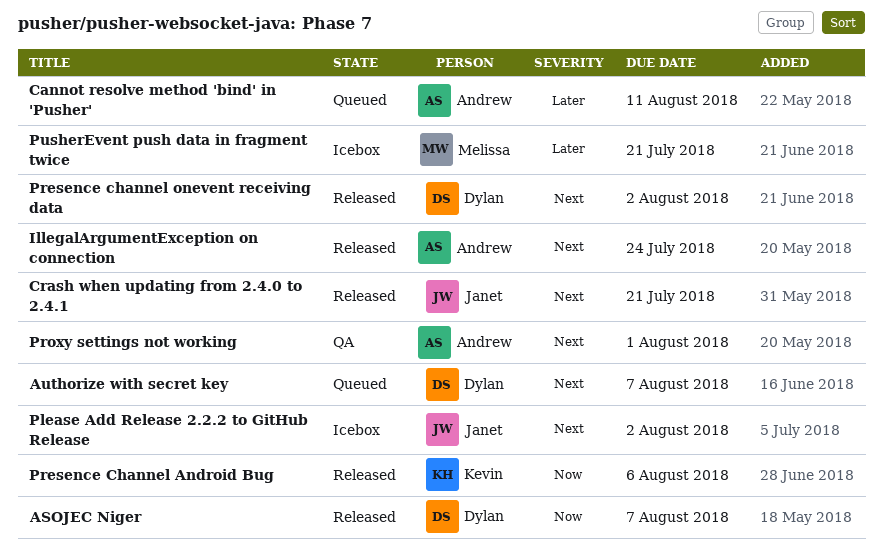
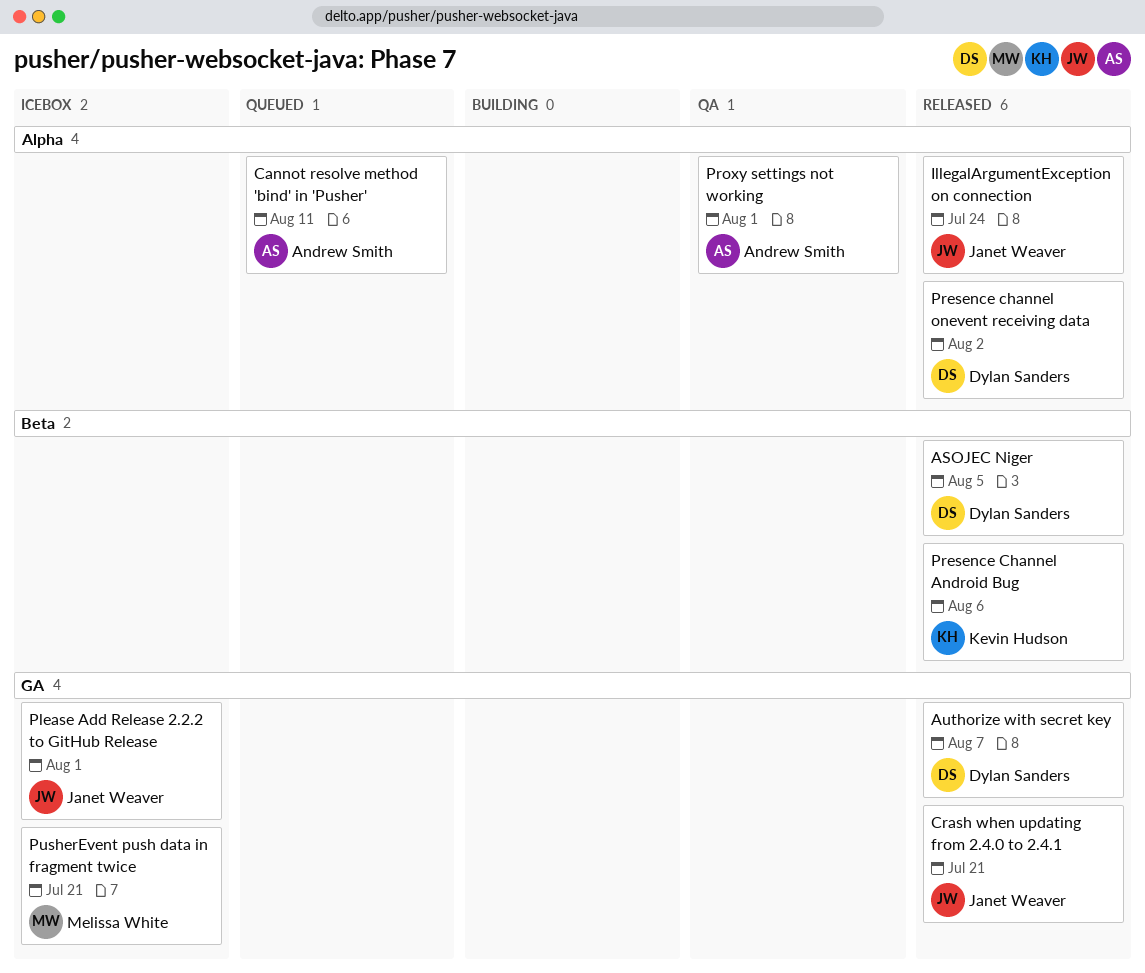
ASOJEC Niger, due: Aug 7 -> Aug 5
Authorize with secret key, status: Queued -> Released
IllegalArgumentException on connection, owner: Andrew Smith -> Janet Weaver
Please Add Release 2.2.2 to GitHub Release, due: Aug 2 -> Aug 1

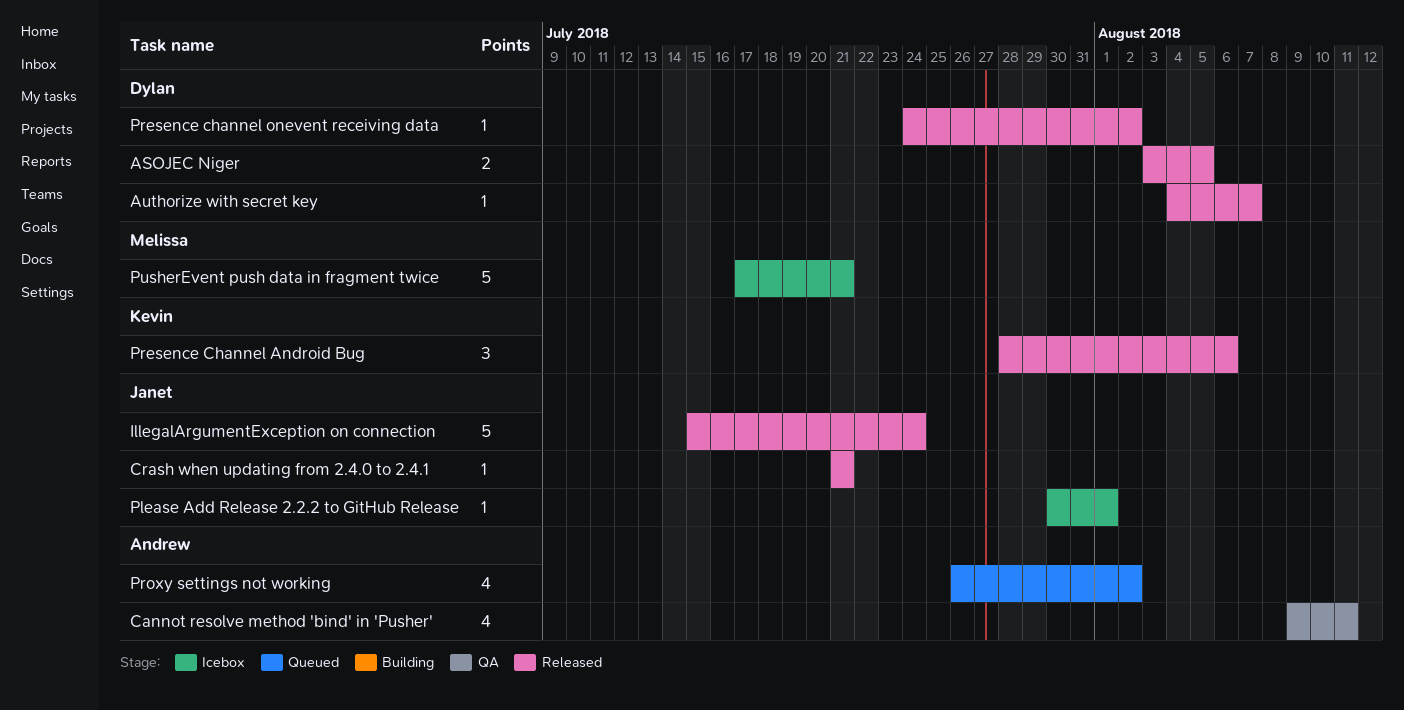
Cannot resolve method 'bind' in 'Pusher', status: Queued -> QA
Proxy settings not working, status: QA -> Queued
Proxy settings not working, due: Aug 1 -> Aug 2

